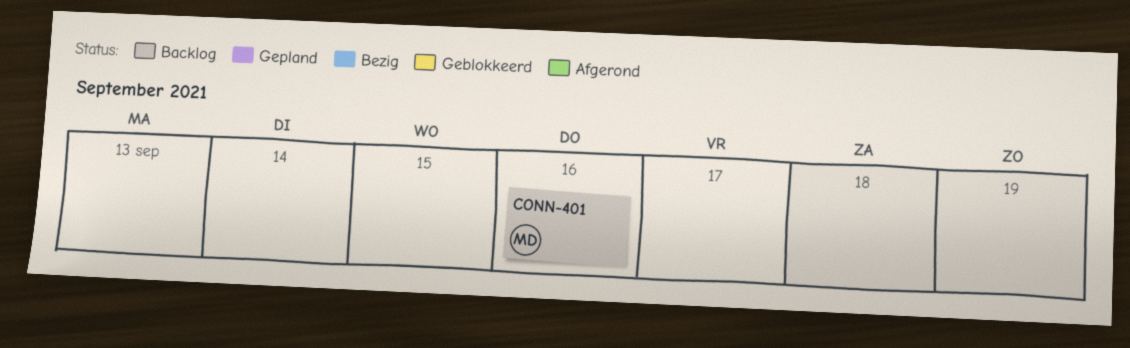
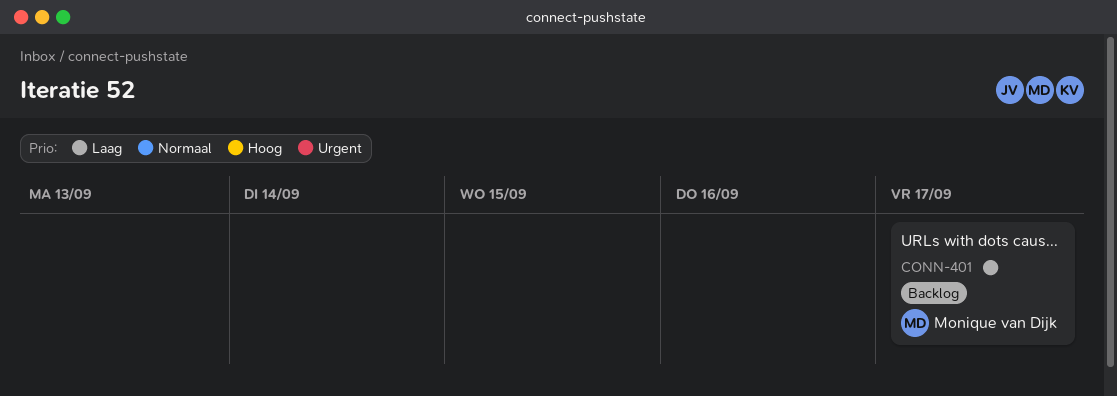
CONN-401, due: Sep 16 -> Sep 17

